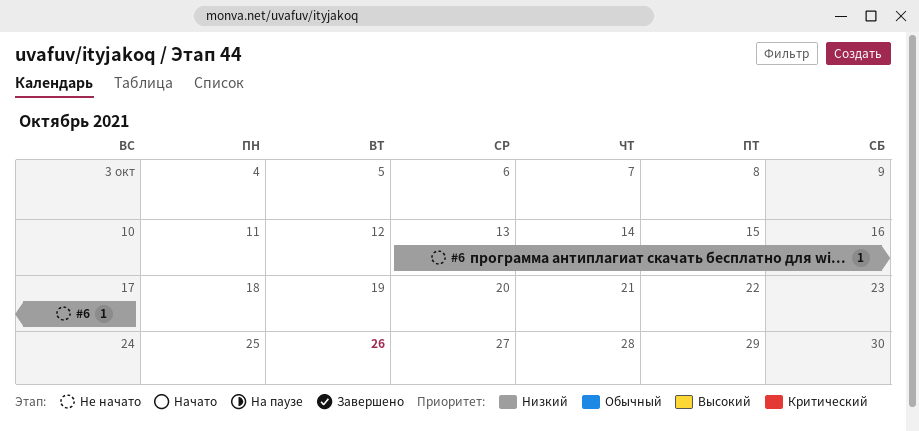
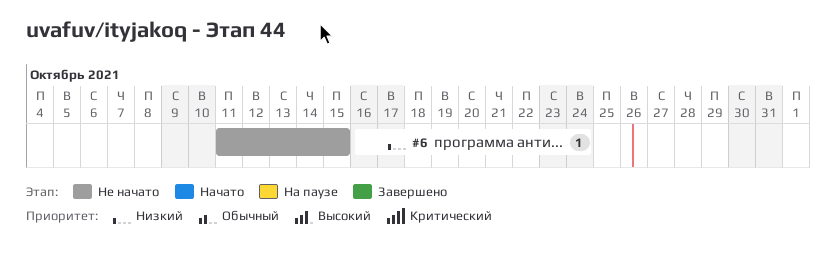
#6, start: Oct 13 -> Oct 11
#6, due: Oct 17 -> Oct 15

